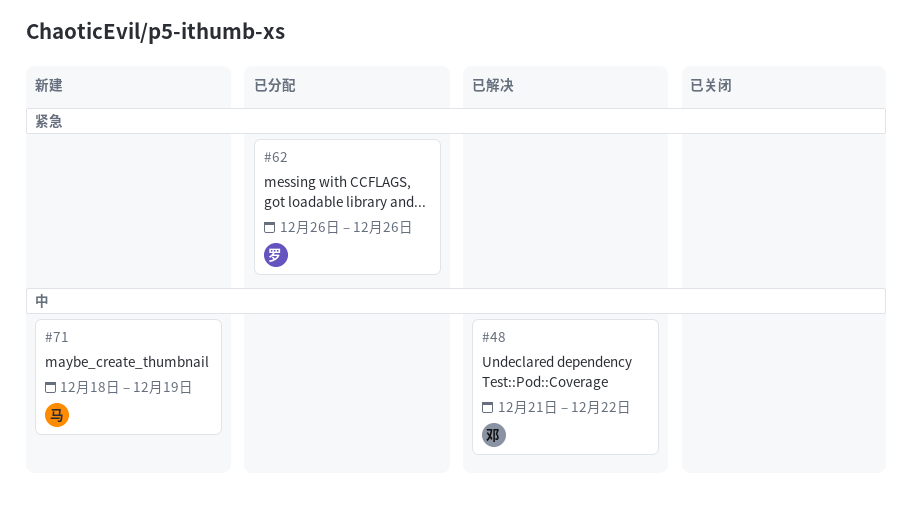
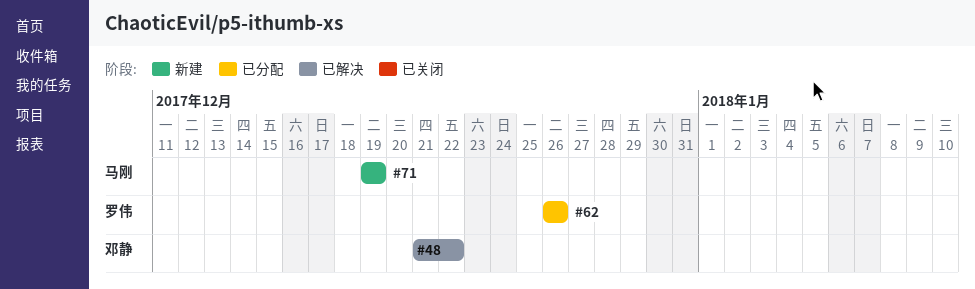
#71, start: Dec 18 -> Dec 19

